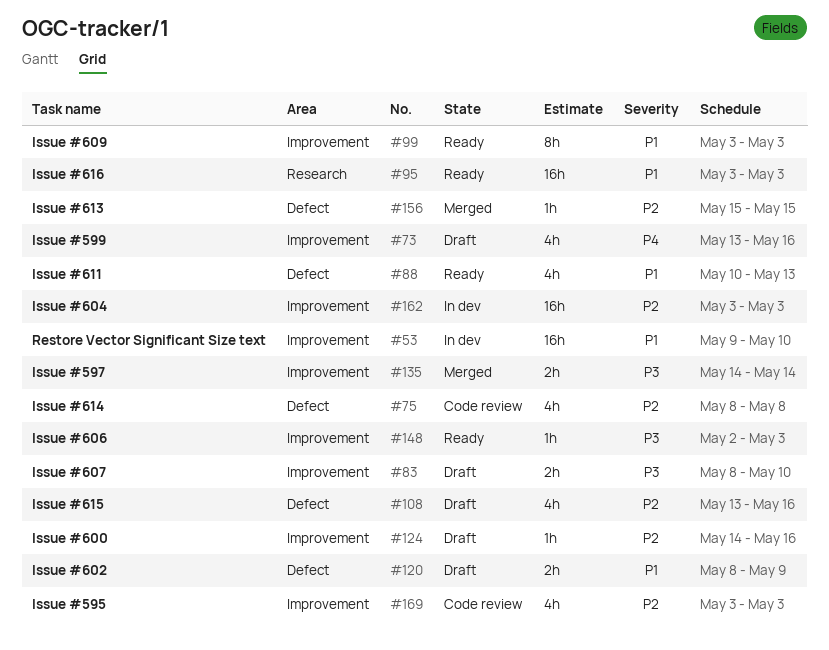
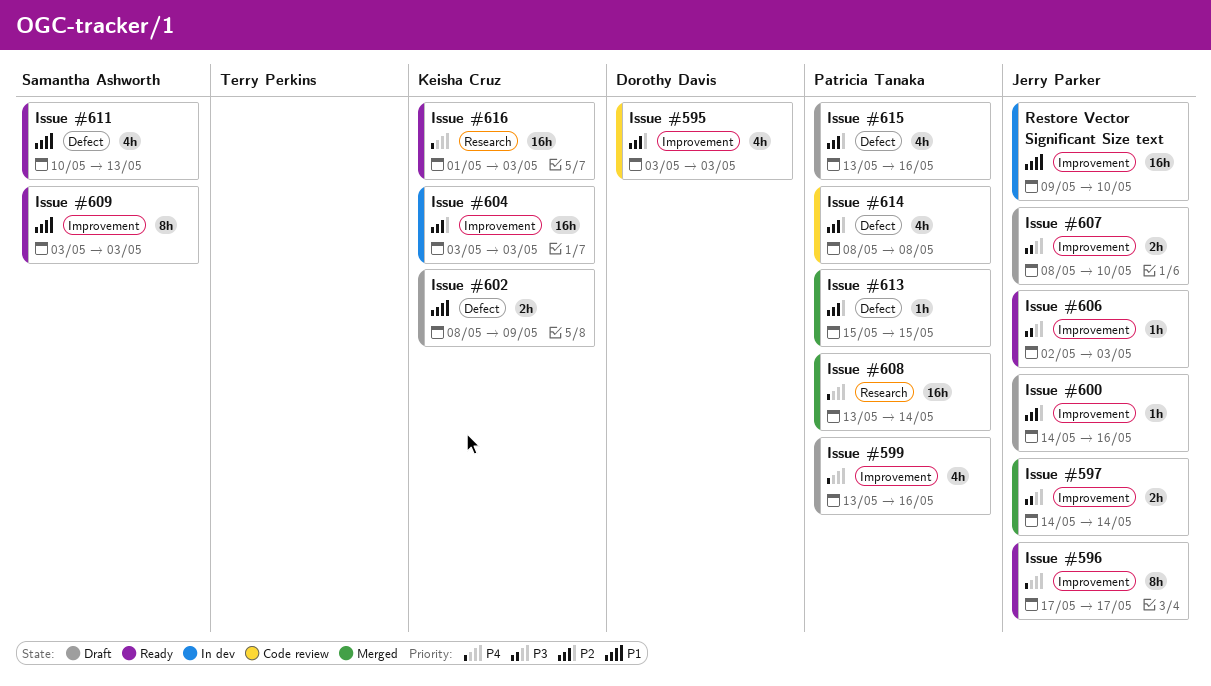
Issue #596: none -> present
Issue #608: none -> present
Issue #616, priority: P1 -> P4
Issue #616, start: May 3 -> May 1

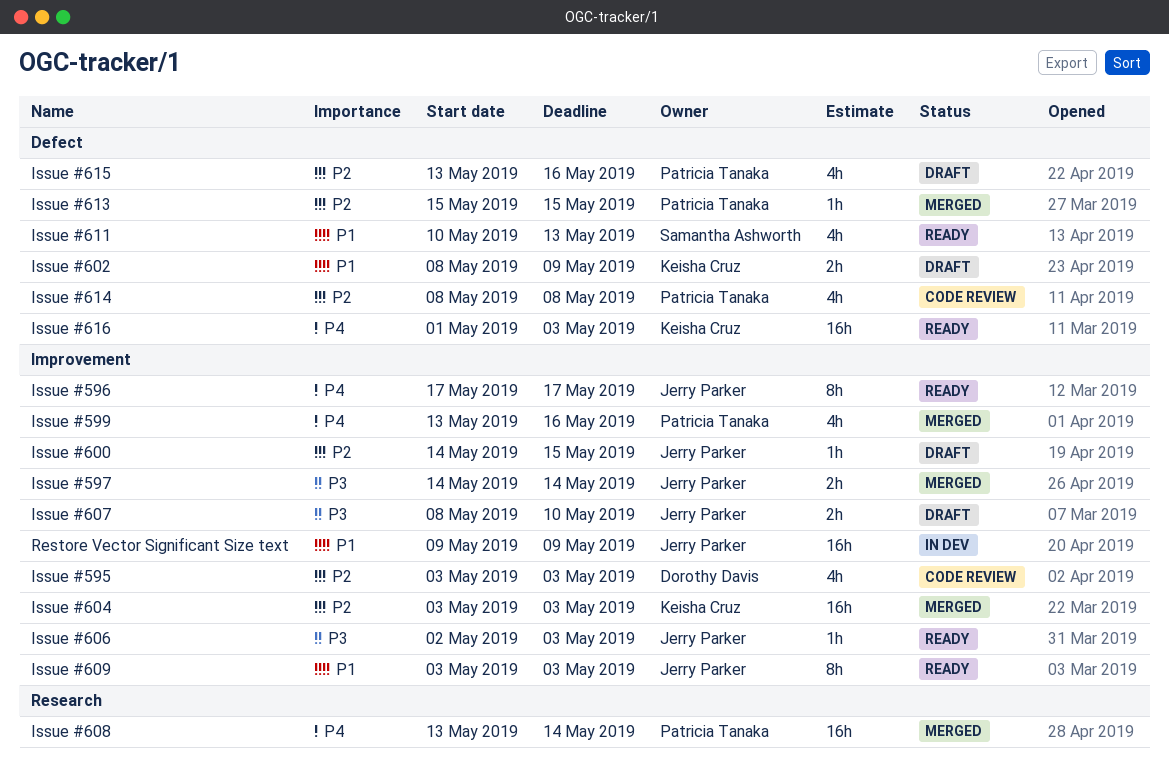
Issue #599, status: Draft -> Merged
Issue #600, due: May 16 -> May 15
Issue #604, status: In dev -> Merged
Issue #609, owner: Samantha Ashworth -> Jerry Parker
Issue #616, label: Research -> Defect
Restore Vector Significant Size text, due: May 10 -> May 9

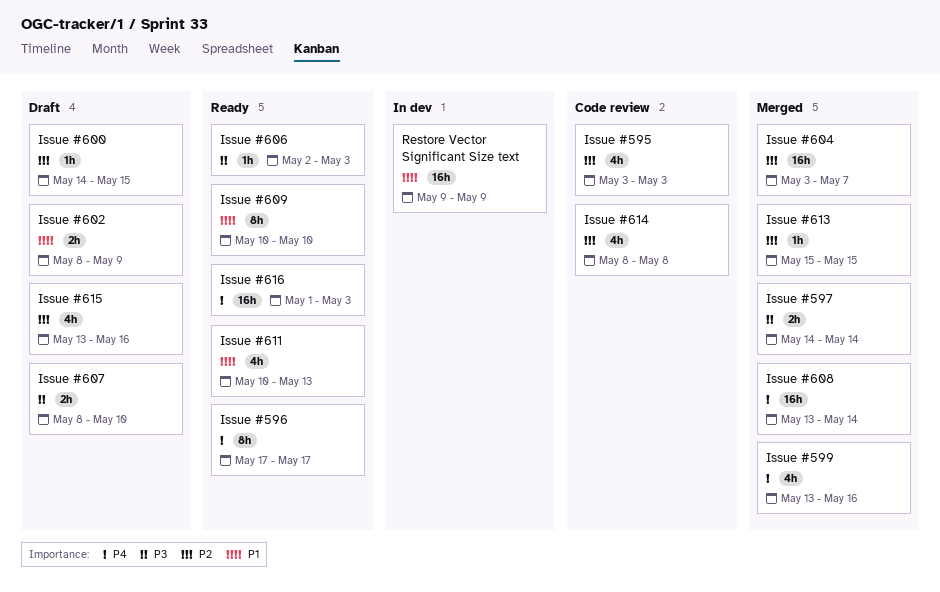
Issue #604, due: May 3 -> May 7
Issue #609, start: May 3 -> May 10
Issue #609, due: May 3 -> May 10

